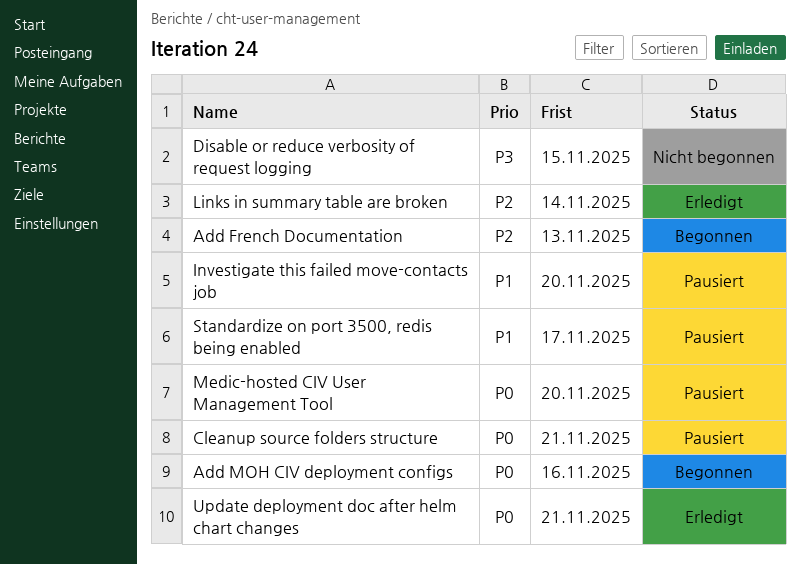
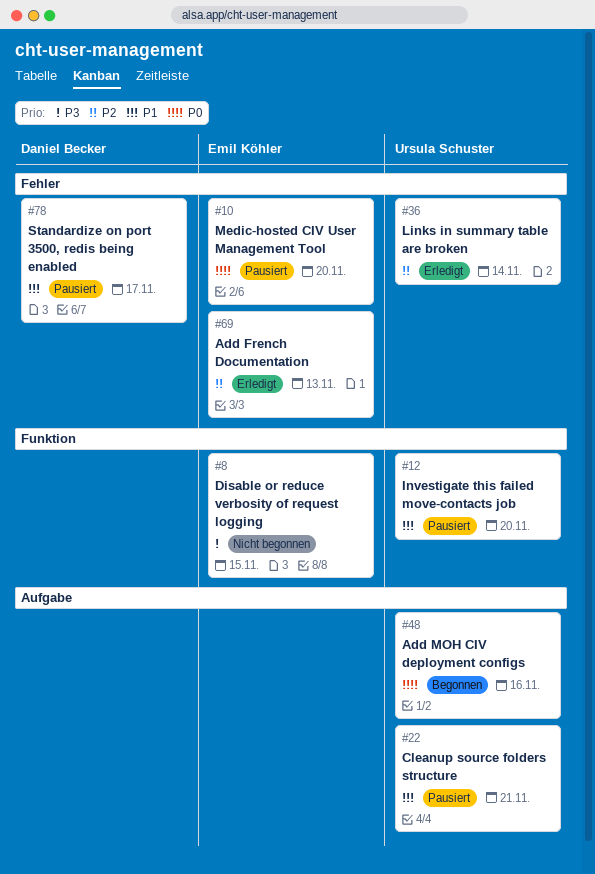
Add French Documentation, status: Begonnen -> Erledigt
Cleanup source folders structure, priority: P0 -> P1
Update deployment doc after helm chart changes: present -> none

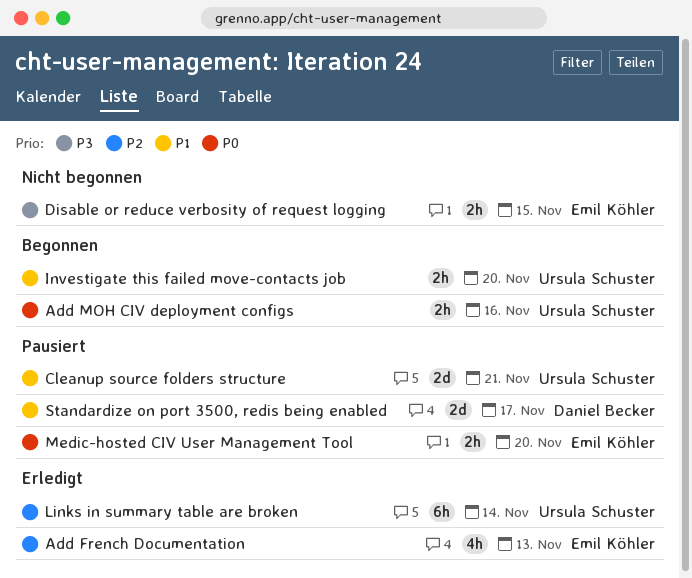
Investigate this failed move-contacts job, status: Pausiert -> Begonnen

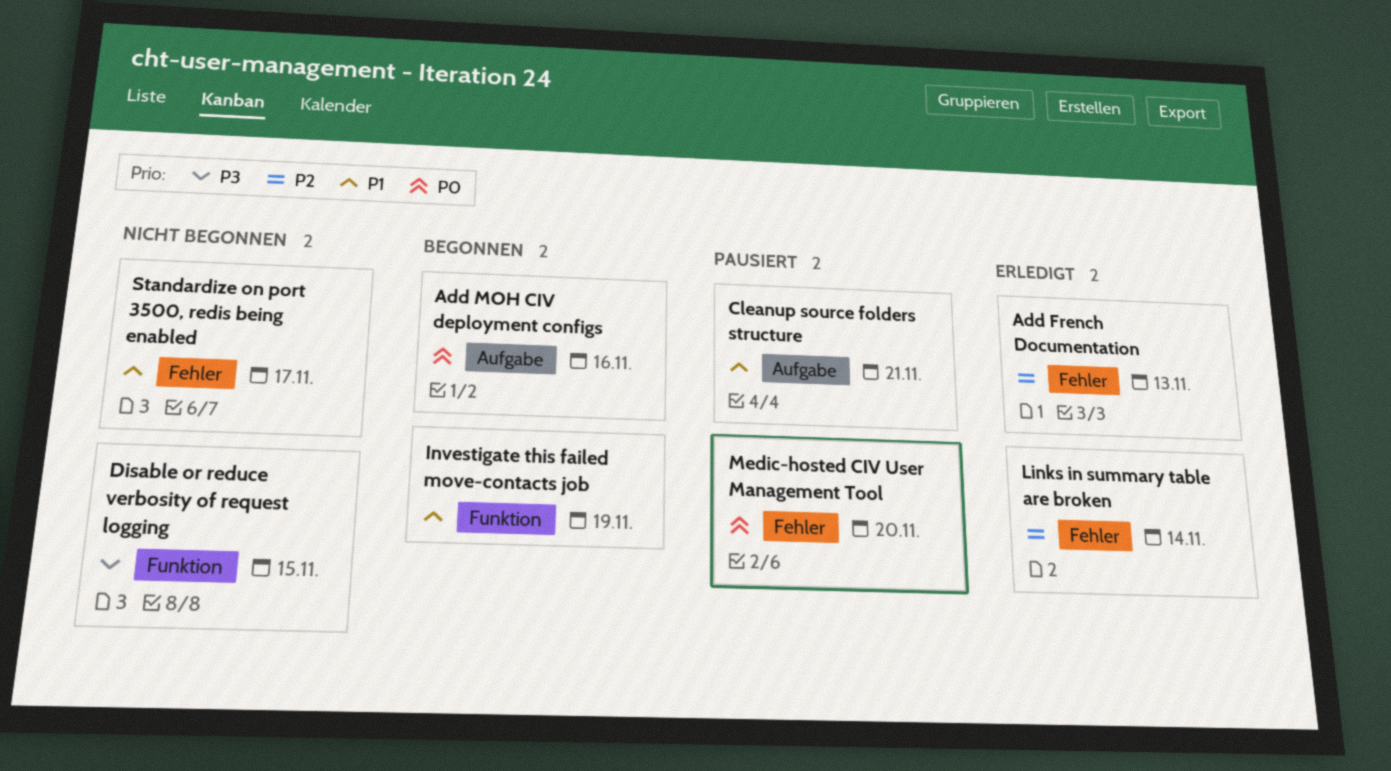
Investigate this failed move-contacts job, due: Nov 20 -> Nov 19
Standardize on port 3500, redis being enabled, status: Pausiert -> Nicht begonnen

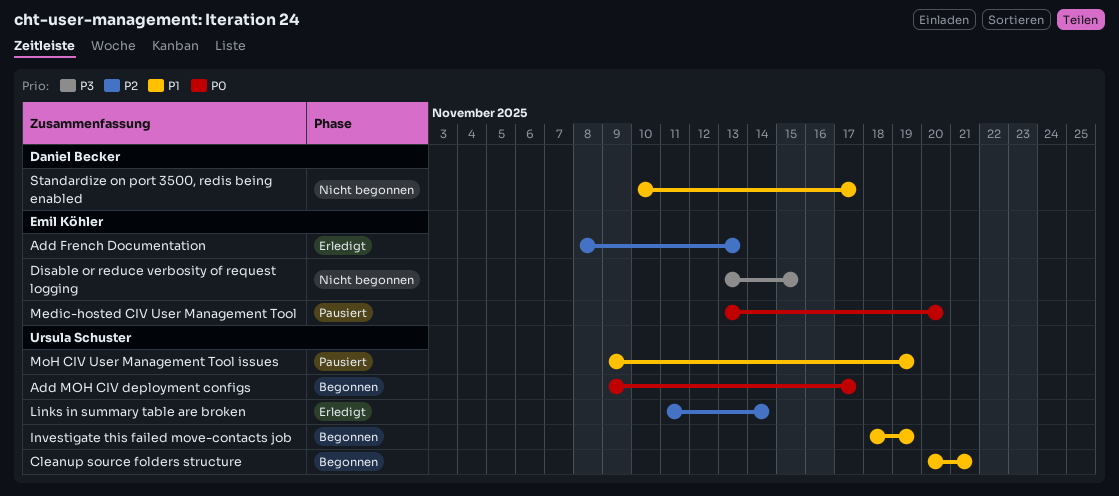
Add MOH CIV deployment configs, due: Nov 16 -> Nov 17
Cleanup source folders structure, status: Pausiert -> Begonnen
MoH CIV User Management Tool issues: none -> present

